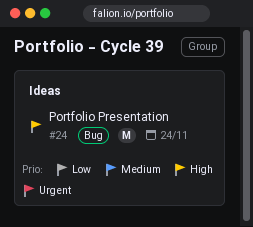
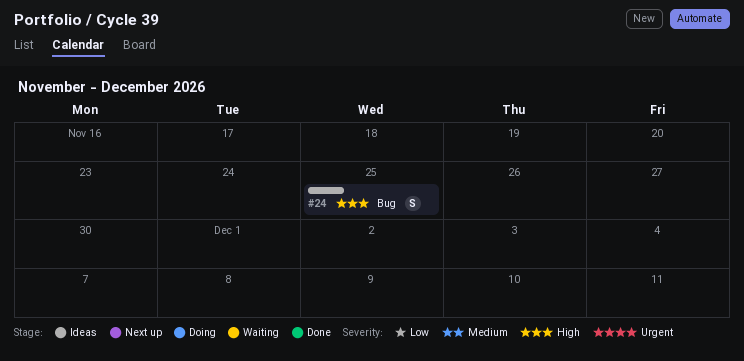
#24, estimate: M -> S
#24, due: Nov 24 -> Nov 25

